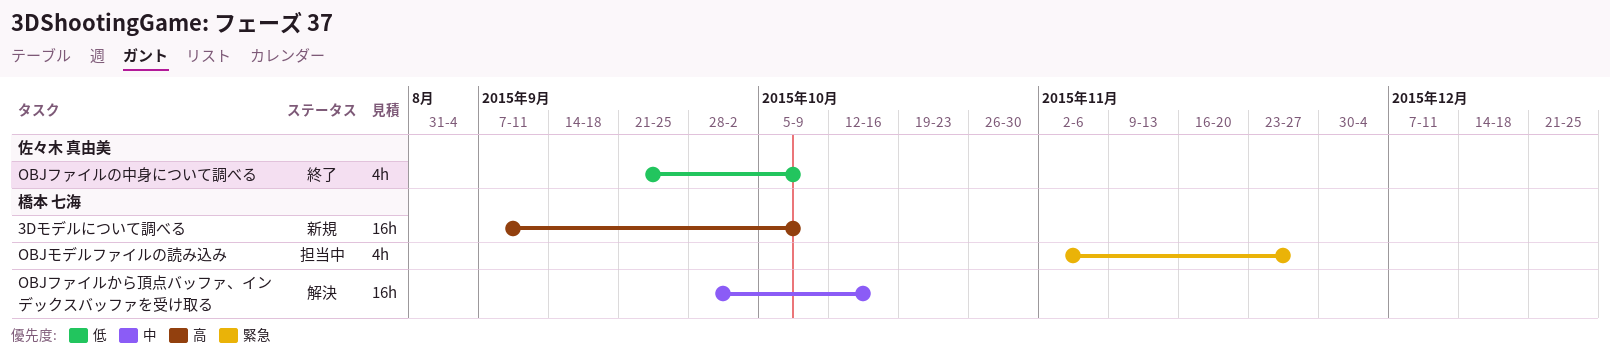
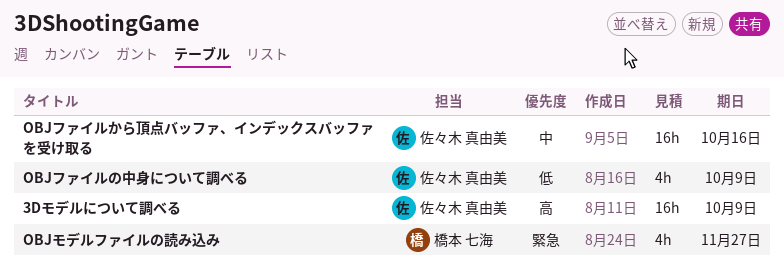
3Dモデルについて調べる, owner: 橋本 七海 -> 佐々木 真由美
OBJファイルから頂点バッファ、インデックスバッファを受け取る, owner: 橋本 七海 -> 佐々木 真由美

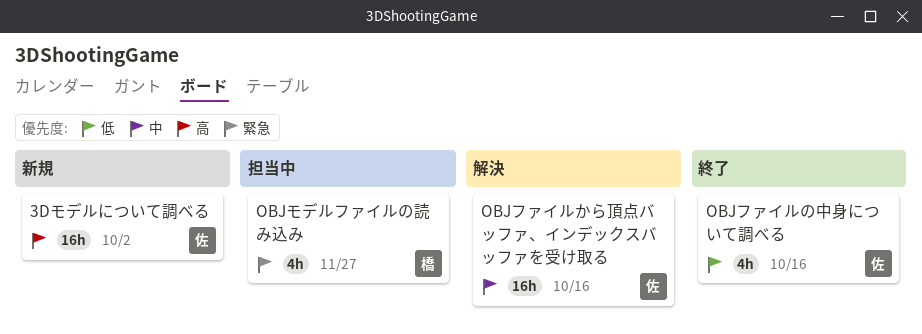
3Dモデルについて調べる, due: Oct 9 -> Oct 2
OBJファイルの中身について調べる, due: Oct 9 -> Oct 16

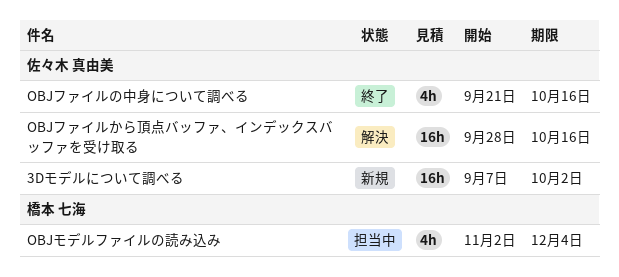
OBJモデルファイルの読み込み, due: Nov 27 -> Dec 4

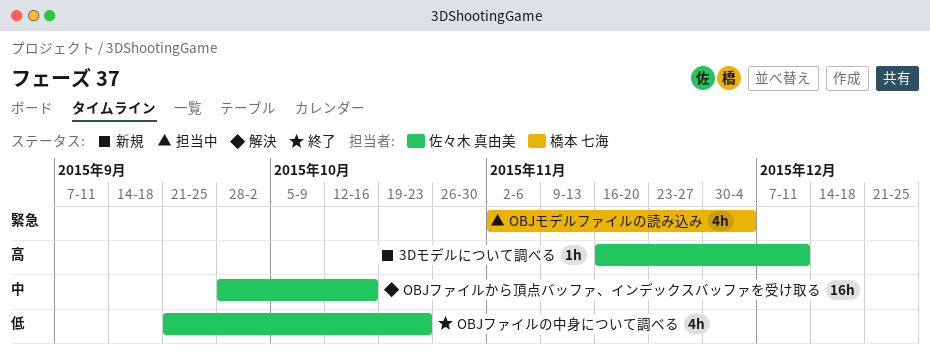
3Dモデルについて調べる, estimate: 16h -> 1h
3Dモデルについて調べる, start: Sep 7 -> Nov 16
3Dモデルについて調べる, due: Oct 2 -> Dec 11
OBJファイルの中身について調べる, due: Oct 16 -> Oct 23

